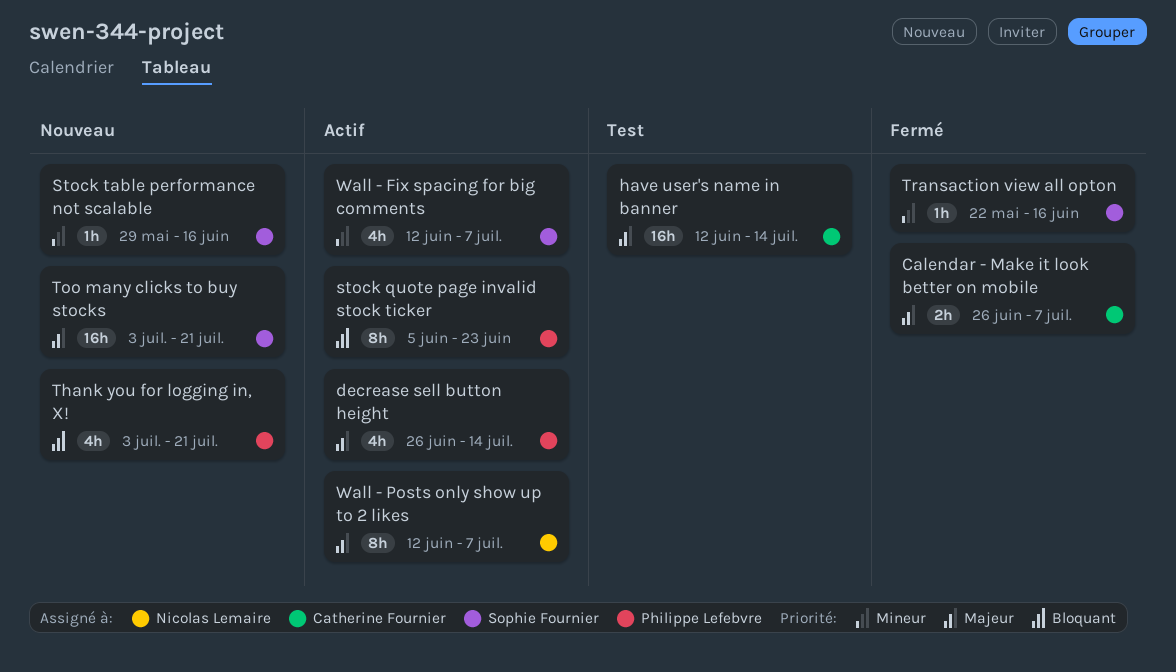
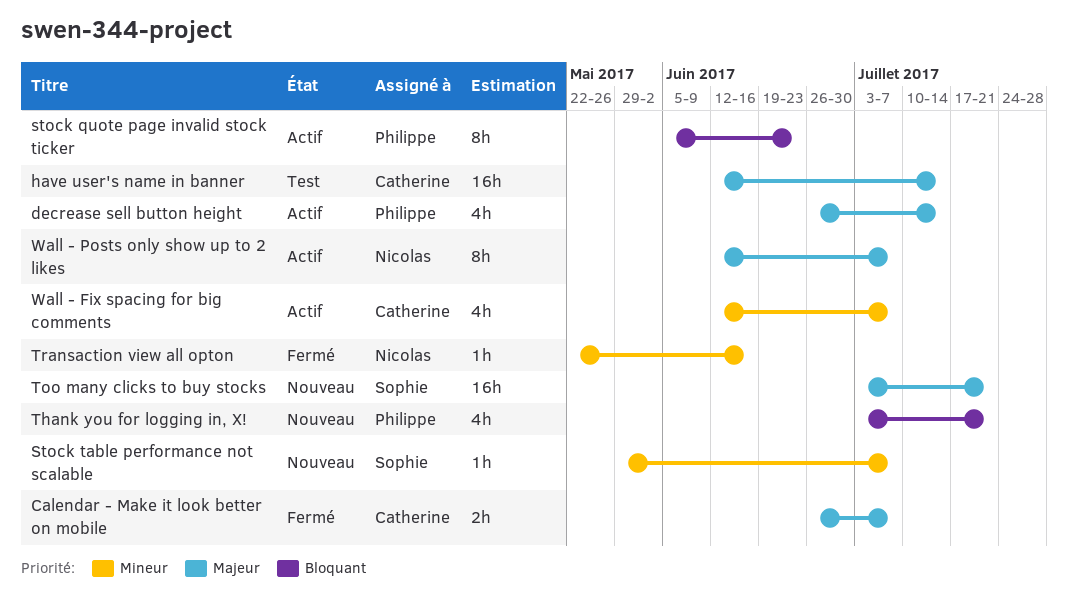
Stock table performance not scalable, due: Jun 16 -> Jul 7
Transaction view all opton, owner: Sophie Fournier -> Nicolas Lemaire
Wall - Fix spacing for big comments, owner: Sophie Fournier -> Catherine Fournier

